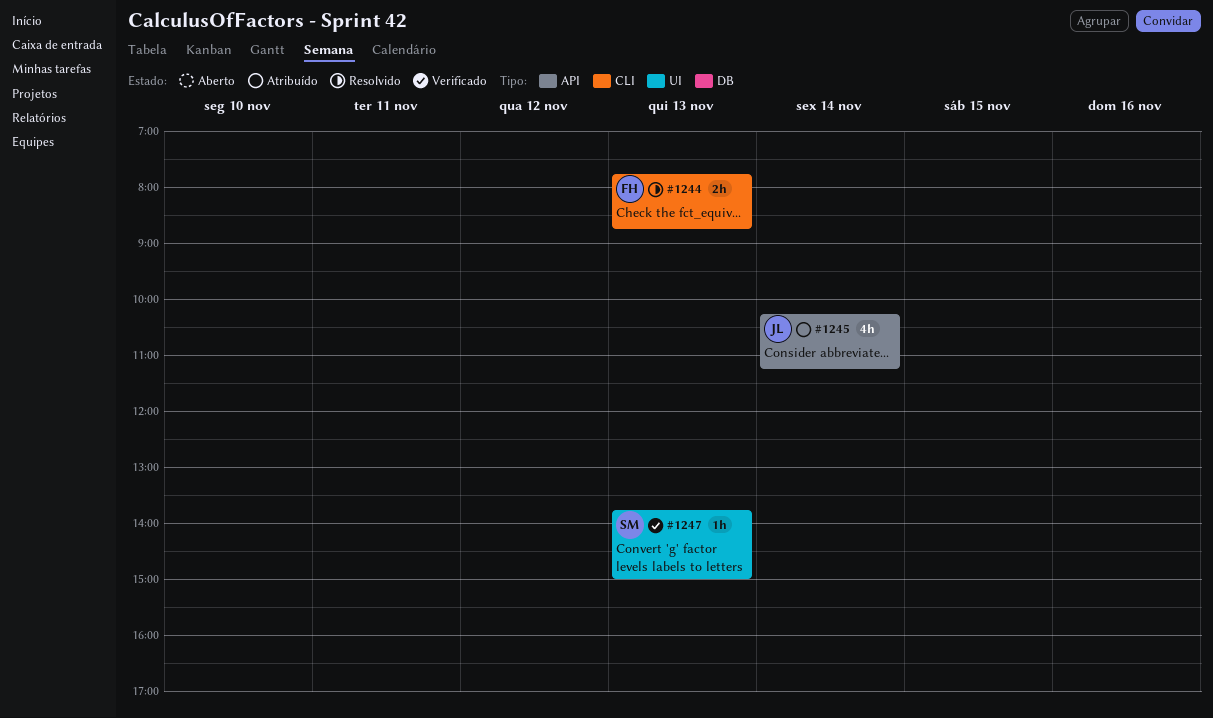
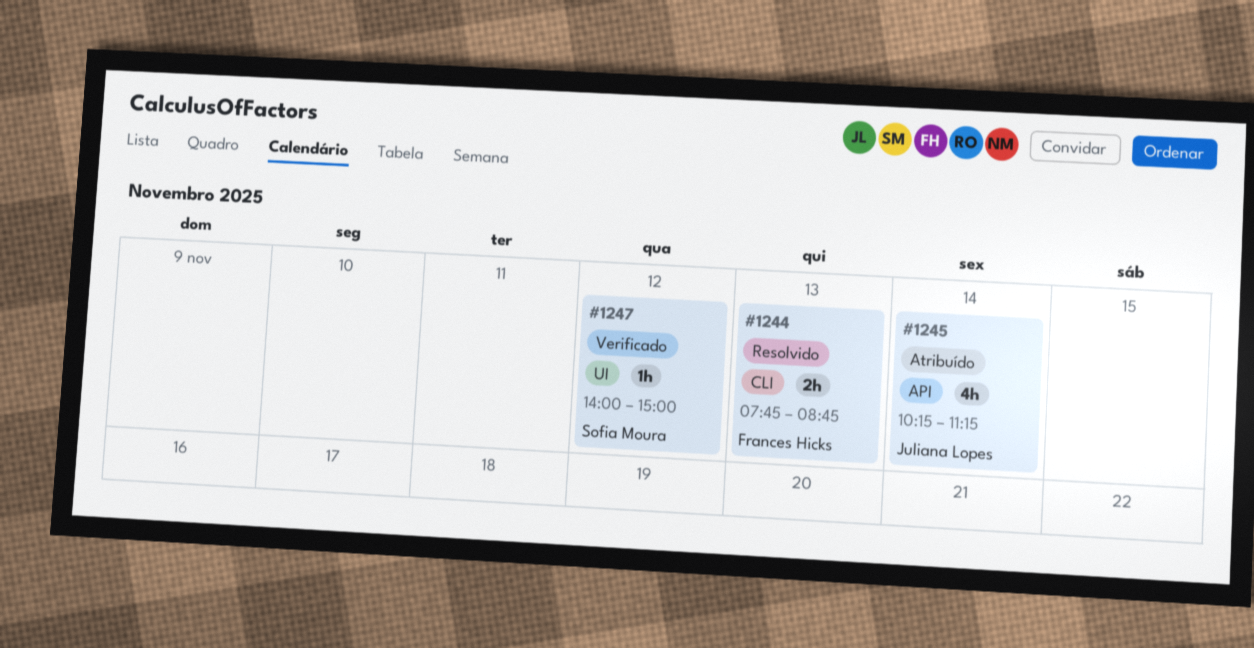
#1247, day: Nov 13 -> Nov 12
#1247, begins: 13:45 -> 14:00

